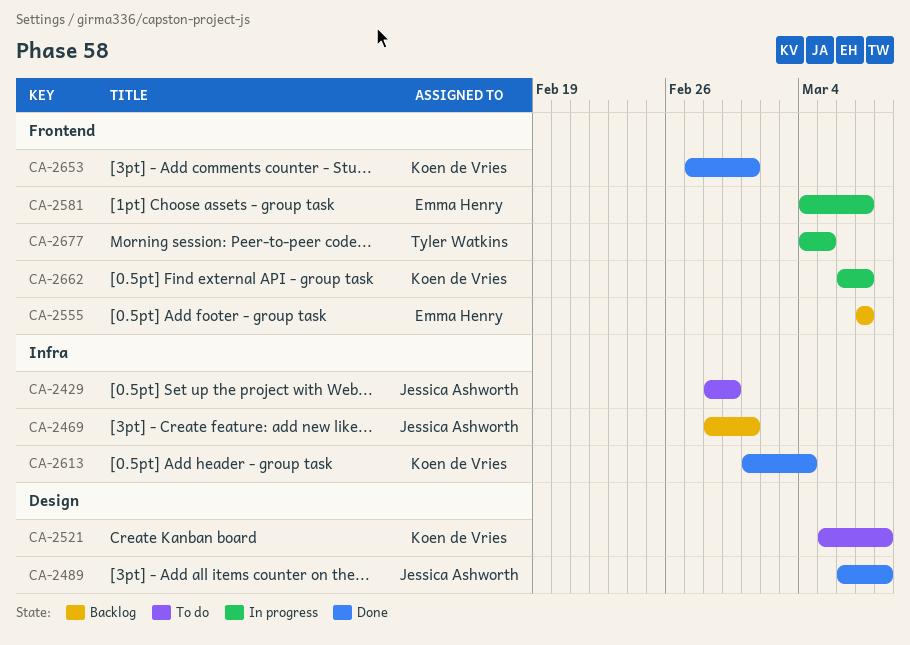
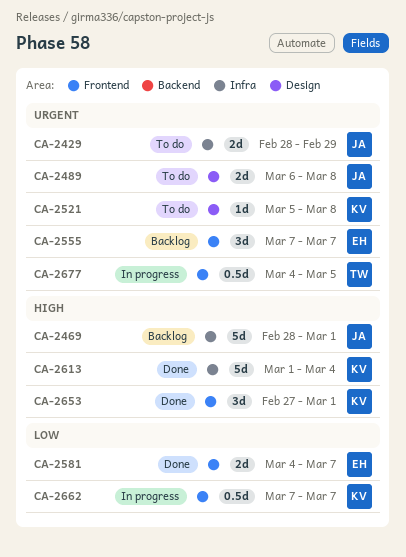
CA-2489, status: Done -> To do
CA-2581, status: In progress -> Done
CA-2662, start: Mar 6 -> Mar 7

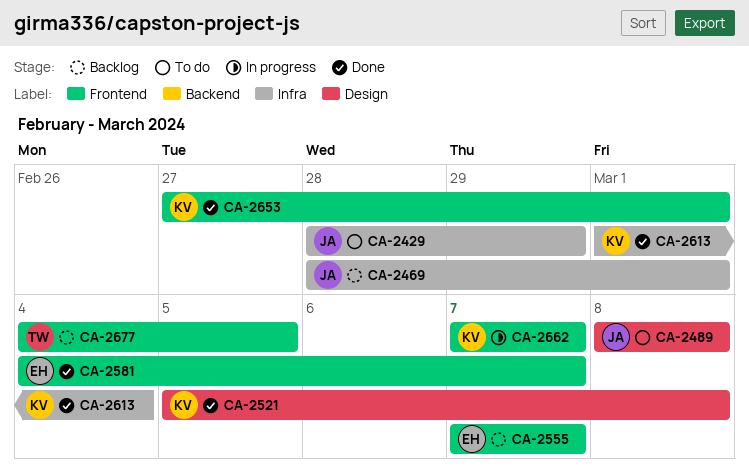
CA-2489, start: Mar 6 -> Mar 8
CA-2521, status: To do -> Done
CA-2677, status: In progress -> Backlog

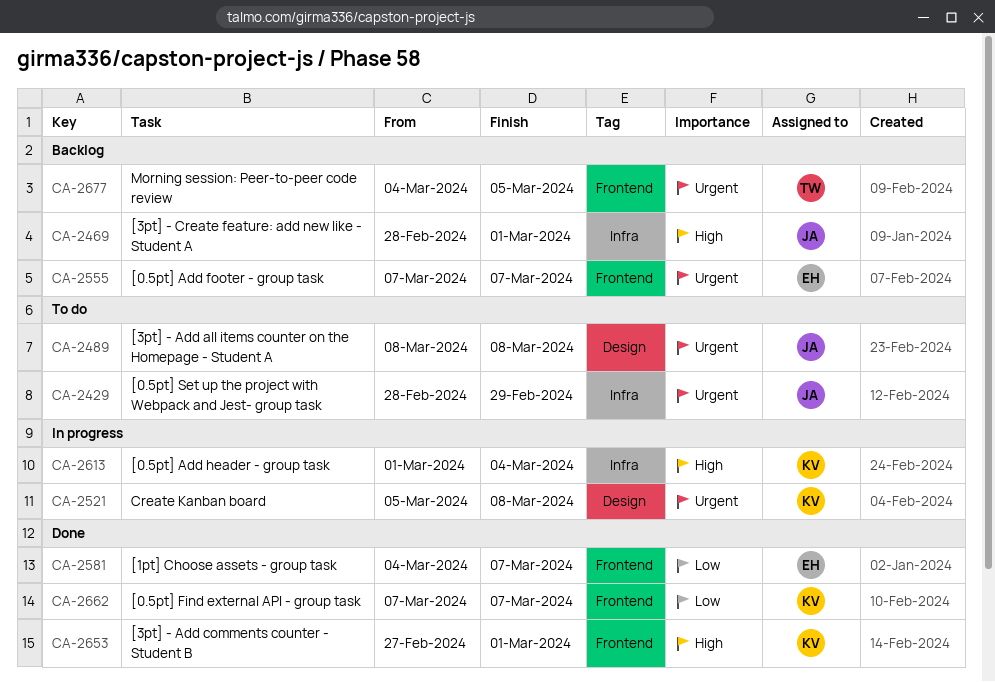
CA-2521, status: Done -> In progress
CA-2613, status: Done -> In progress
CA-2662, status: In progress -> Done

